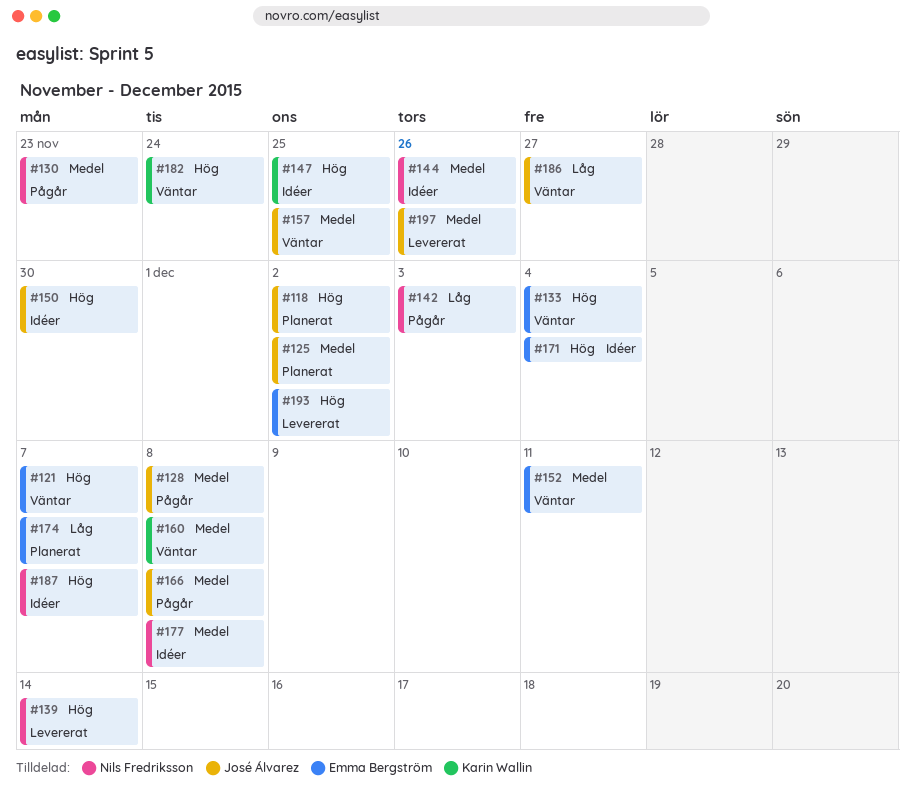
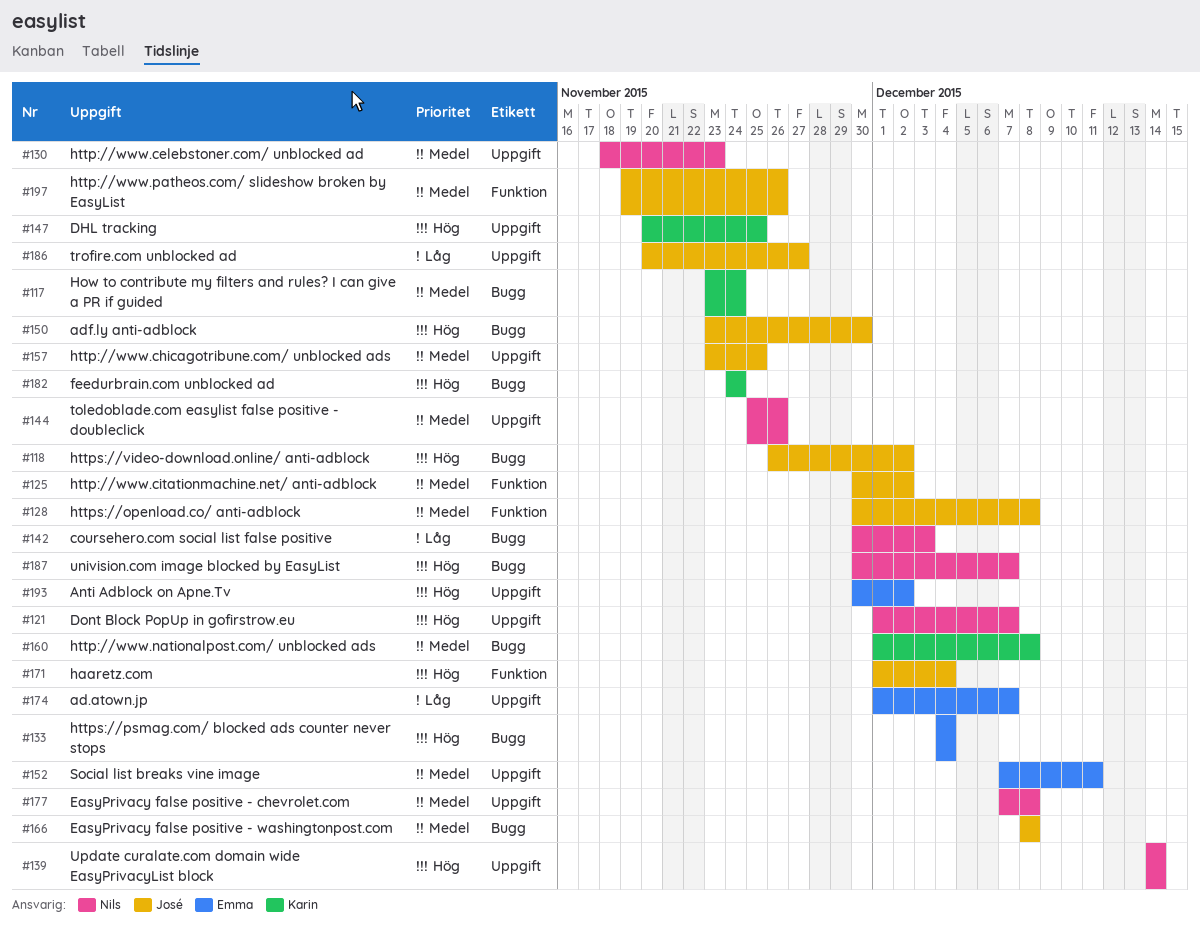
#117: none -> present
#121, owner: Emma Bergström -> Nils Fredriksson
#171, owner: Emma Bergström -> José Álvarez

